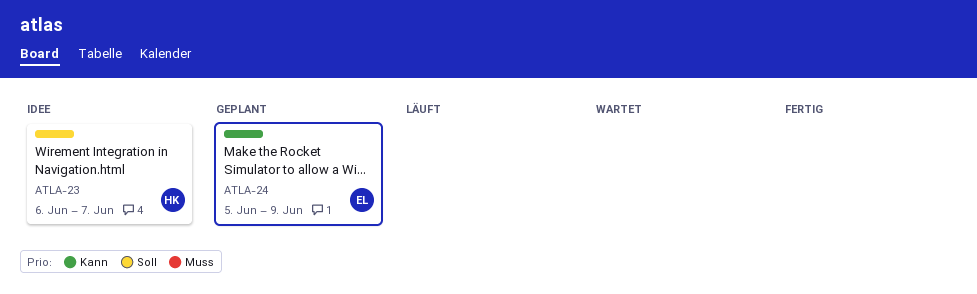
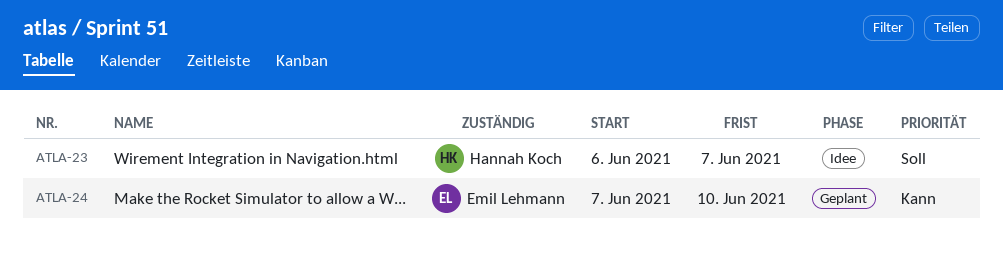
ATLA-24, start: Jun 5 -> Jun 7
ATLA-24, due: Jun 9 -> Jun 10

